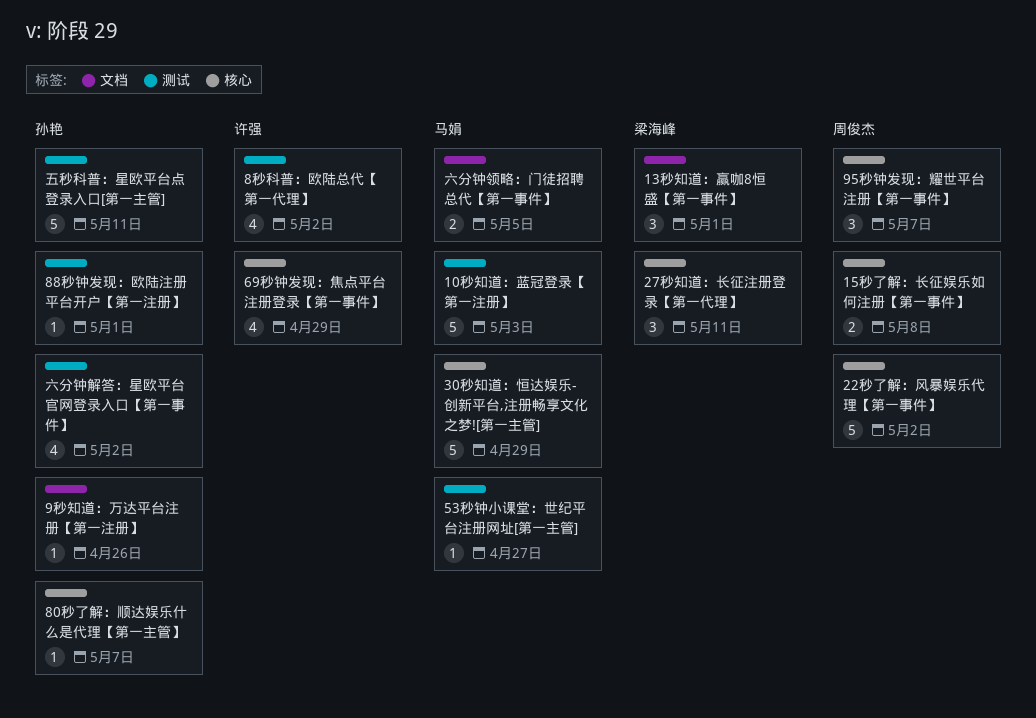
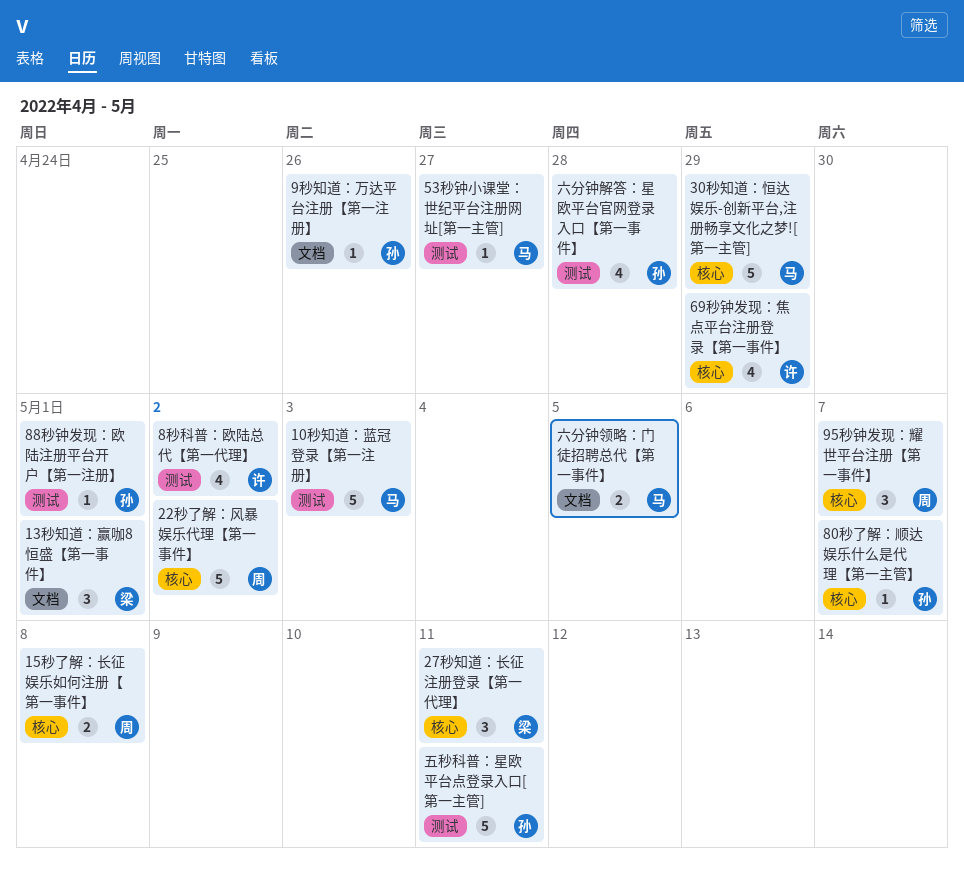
六分钟解答：星欧平台官网登录入口【第一事件】, due: May 2 -> Apr 28

